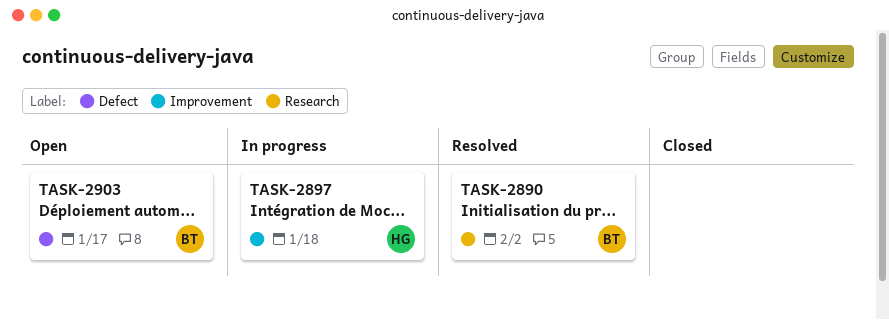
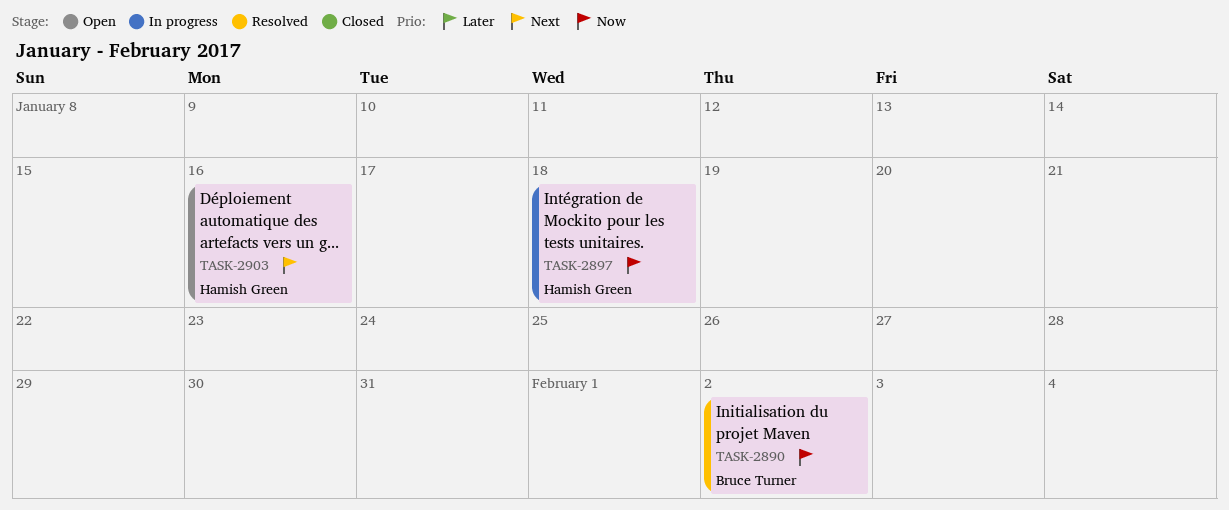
TASK-2903, owner: Bruce Turner -> Hamish Green
TASK-2903, due: Jan 17 -> Jan 16

